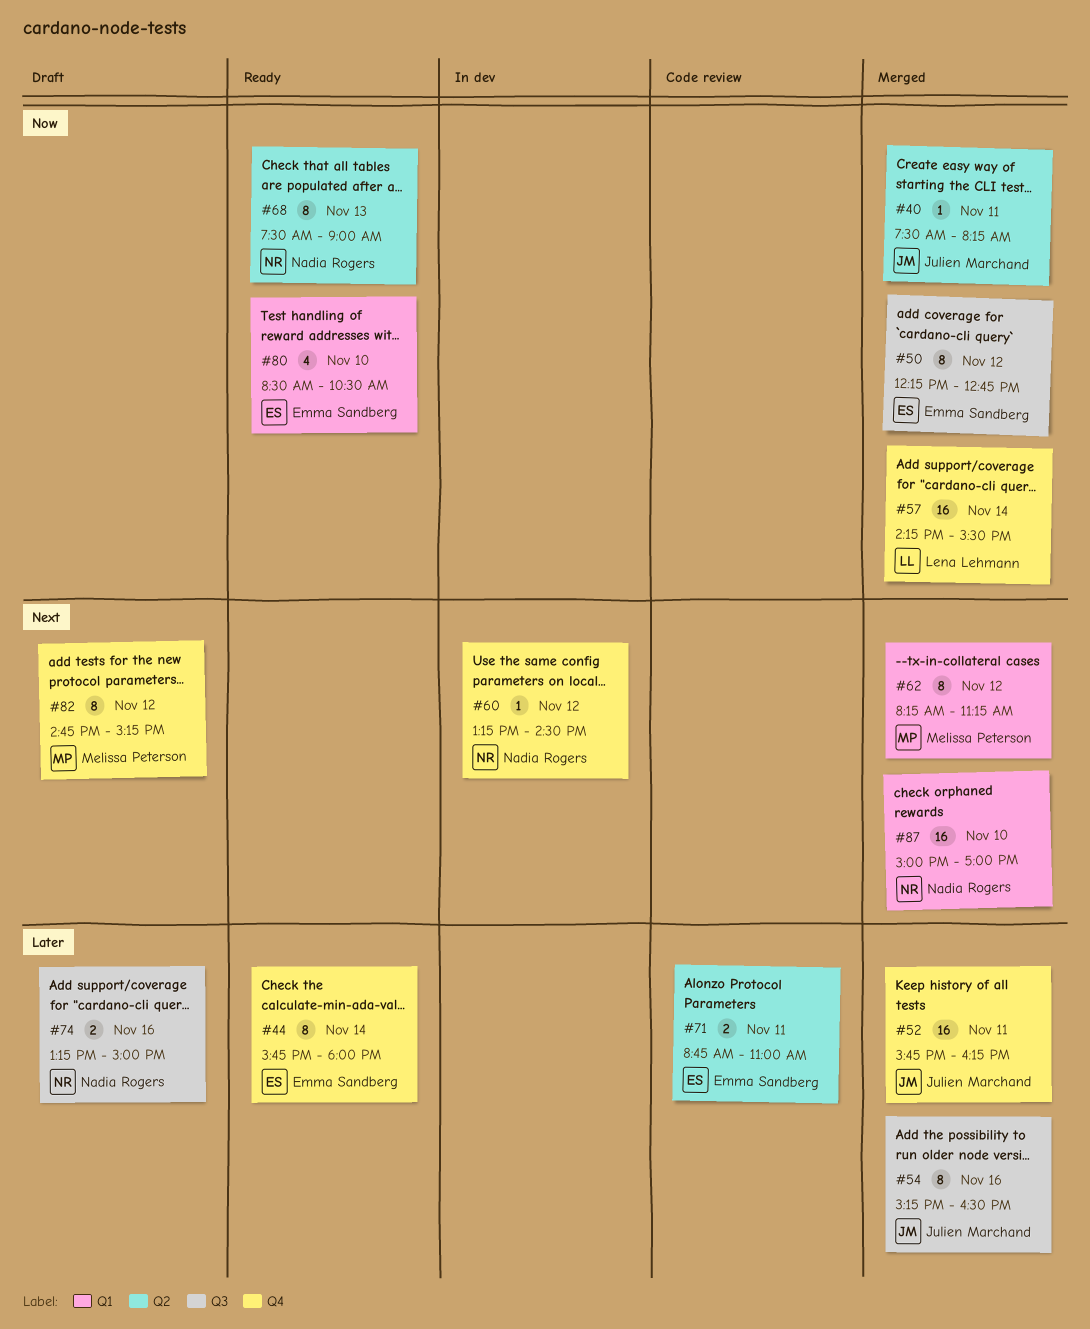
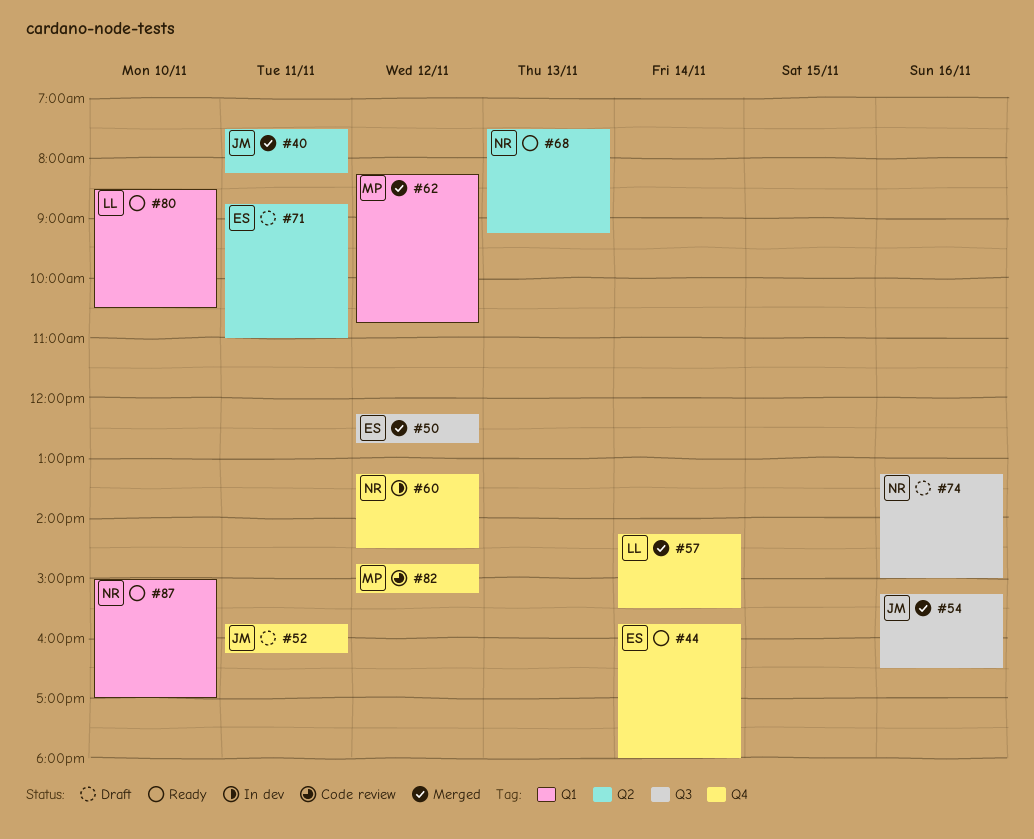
#52, status: Merged -> Draft
#62, ends: 11:15 -> 10:45
#68, ends: 09:00 -> 09:15
#71, status: Code review -> Draft
#80, owner: Emma Sandberg -> Lena Lehmann
#82, status: Draft -> Code review
#87, status: Merged -> Ready

